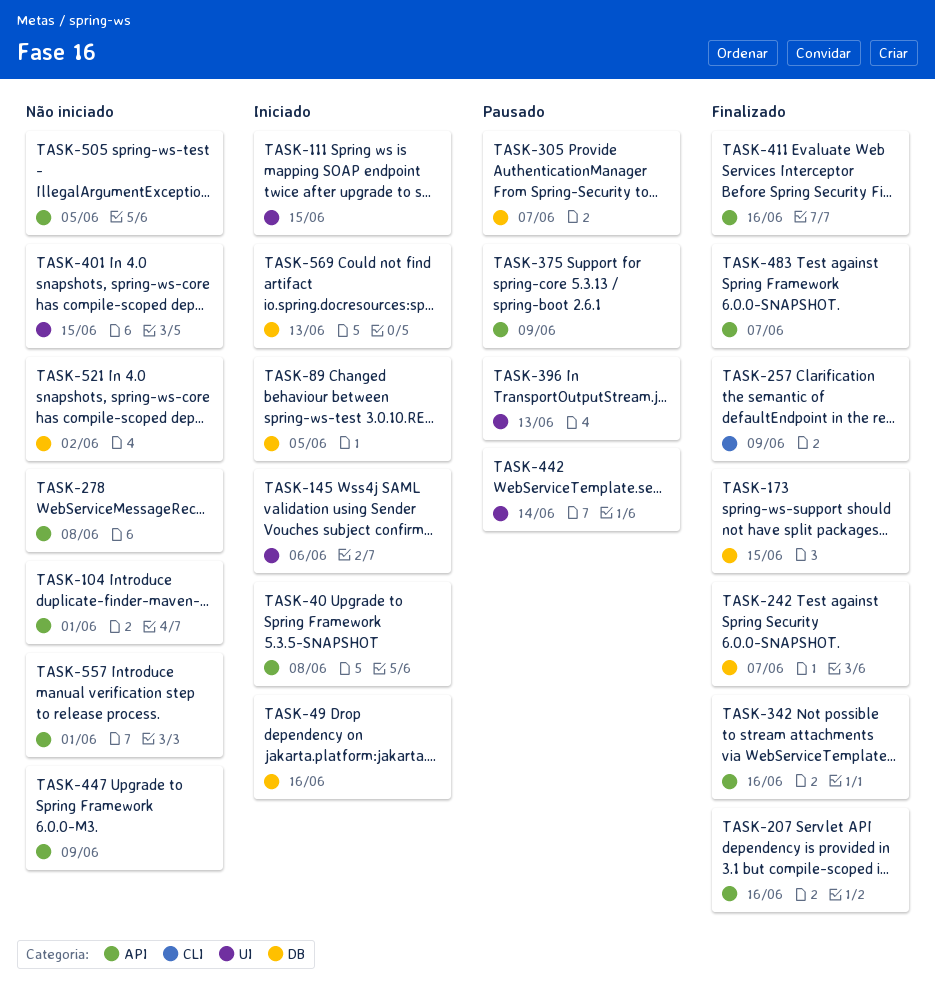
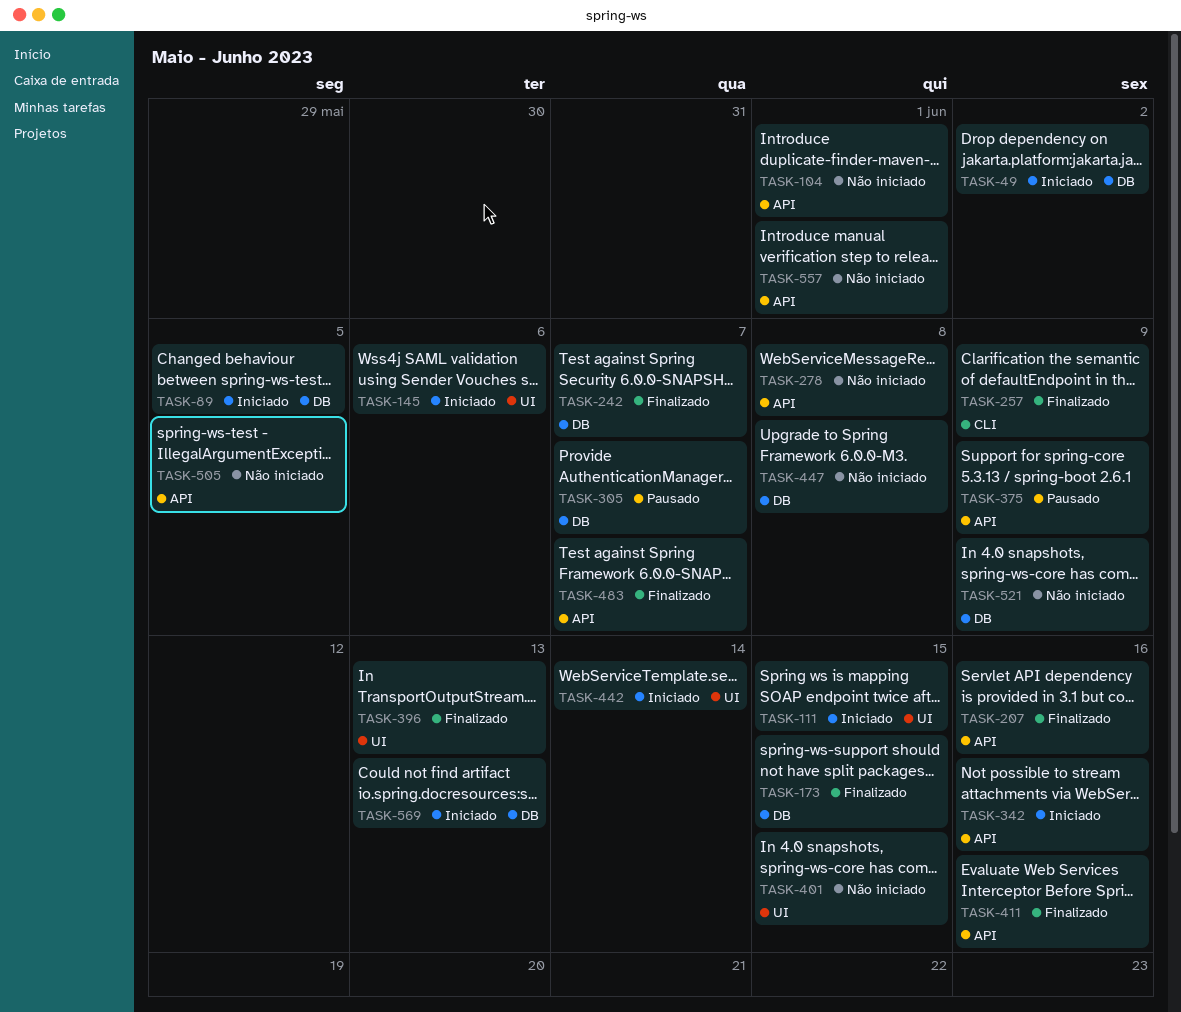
TASK-40: present -> none
TASK-49, due: Jun 16 -> Jun 2
TASK-342, status: Finalizado -> Iniciado
TASK-396, status: Pausado -> Finalizado
TASK-442, status: Pausado -> Iniciado
TASK-447, label: API -> DB
TASK-447, due: Jun 9 -> Jun 8
TASK-521, due: Jun 2 -> Jun 9

